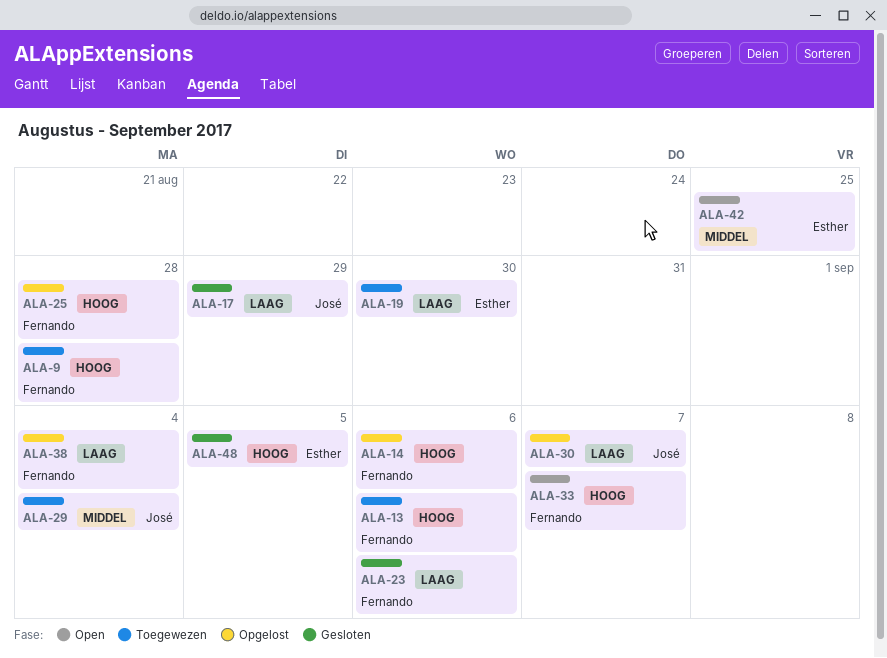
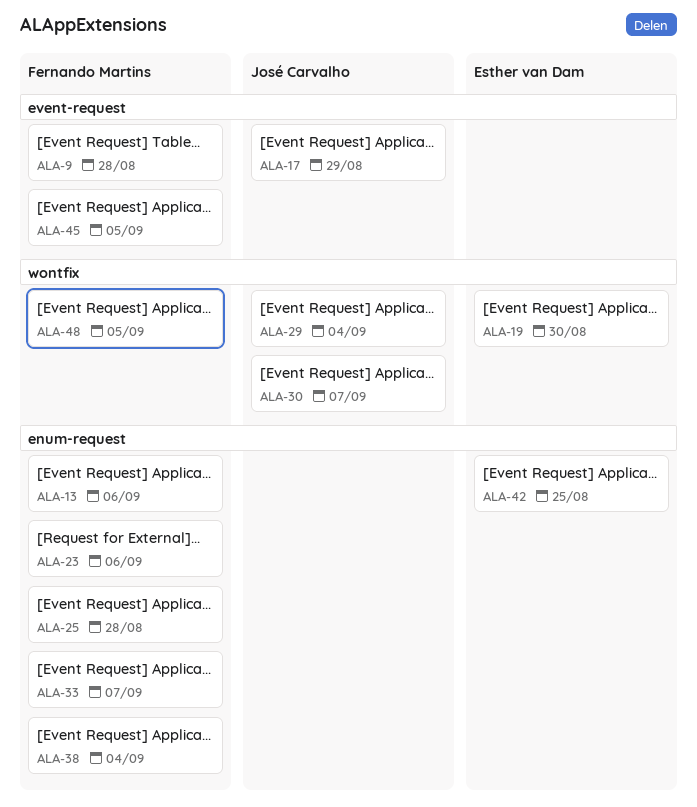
ALA-14: present -> none
ALA-45: none -> present
ALA-48, owner: Esther van Dam -> Fernando Martins

